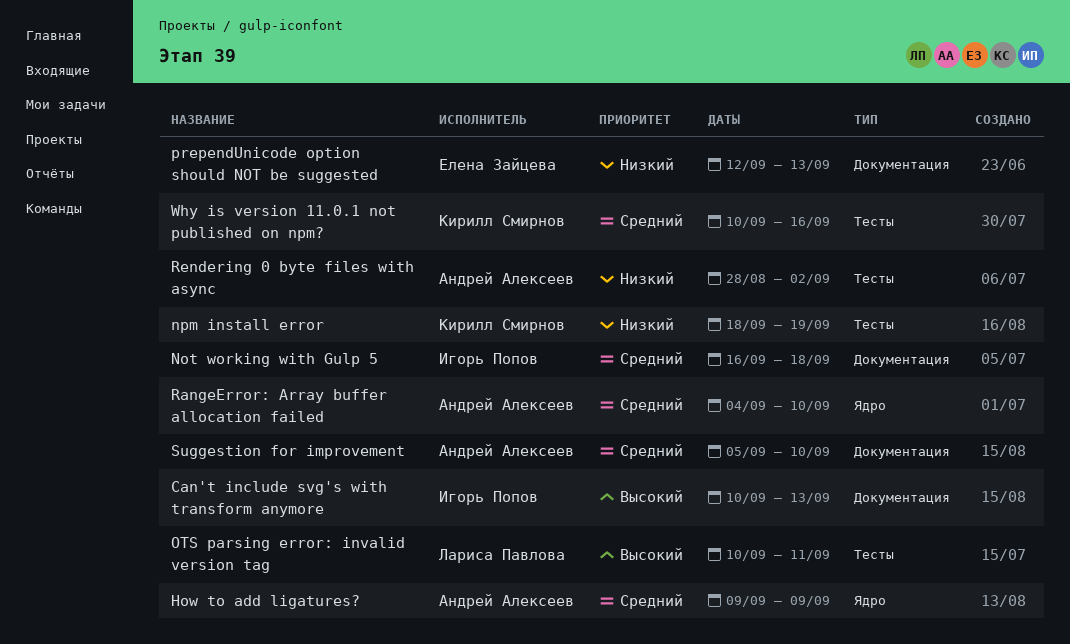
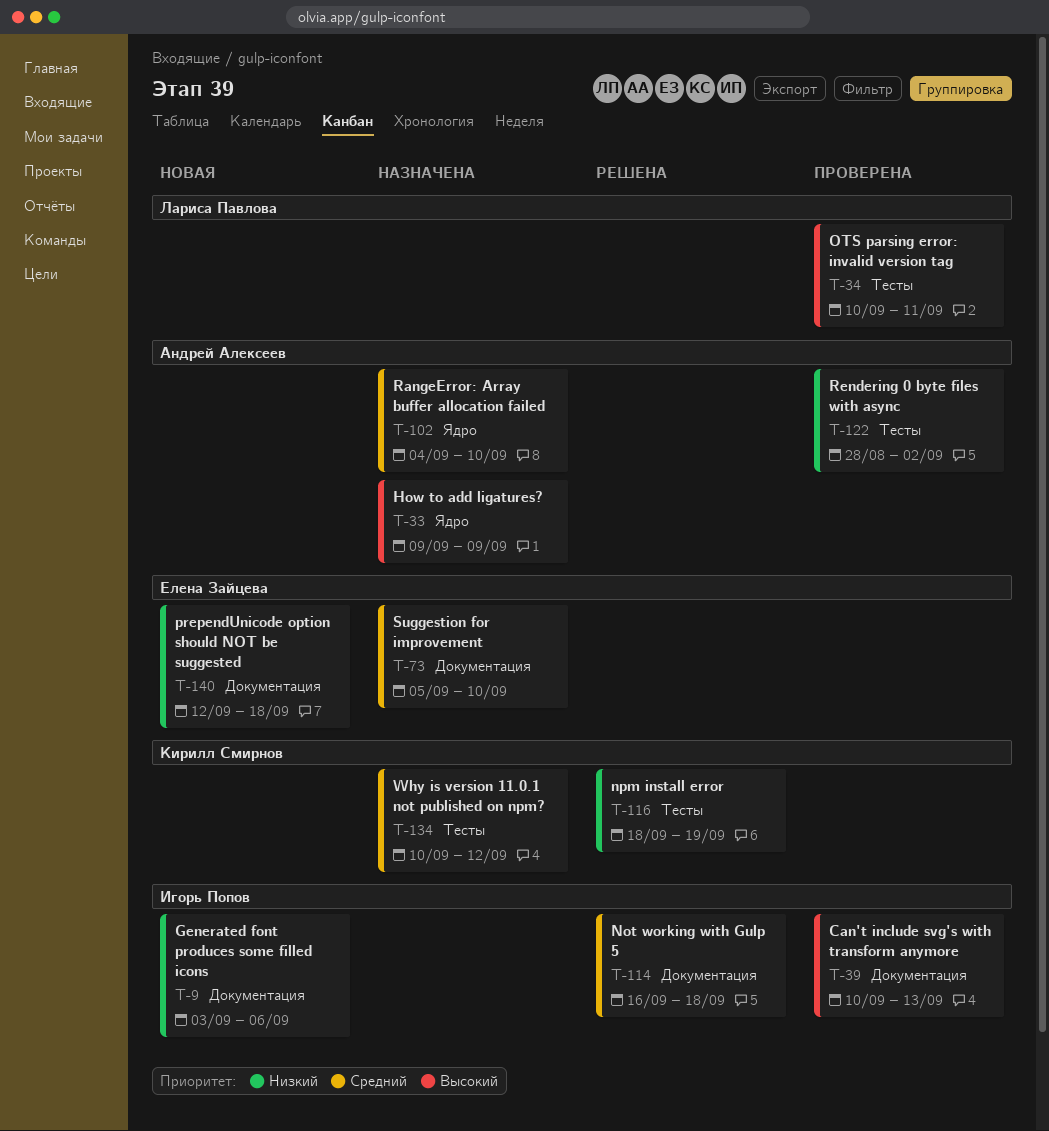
Generated font produces some filled icons: none -> present
How to add ligatures?, priority: Средний -> Высокий
prependUnicode option should NOT be suggested, due: Sep 13 -> Sep 18
Suggestion for improvement, owner: Андрей Алексеев -> Елена Зайцева
Why is version 11.0.1 not published on npm?, due: Sep 16 -> Sep 12

